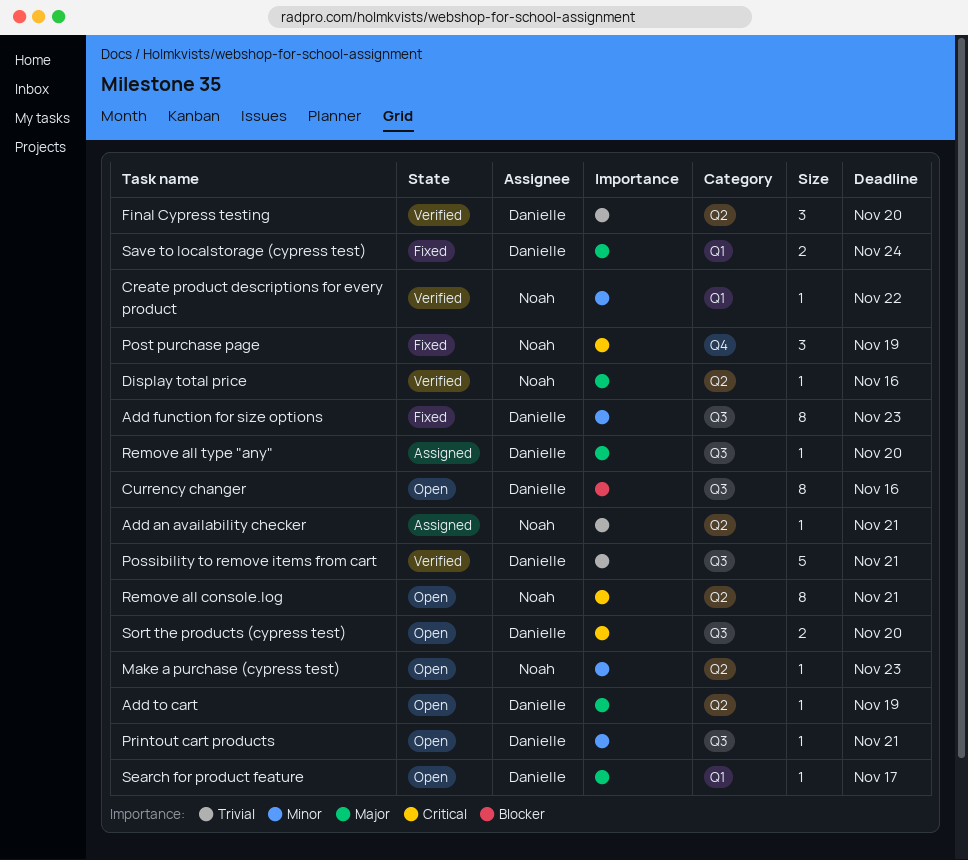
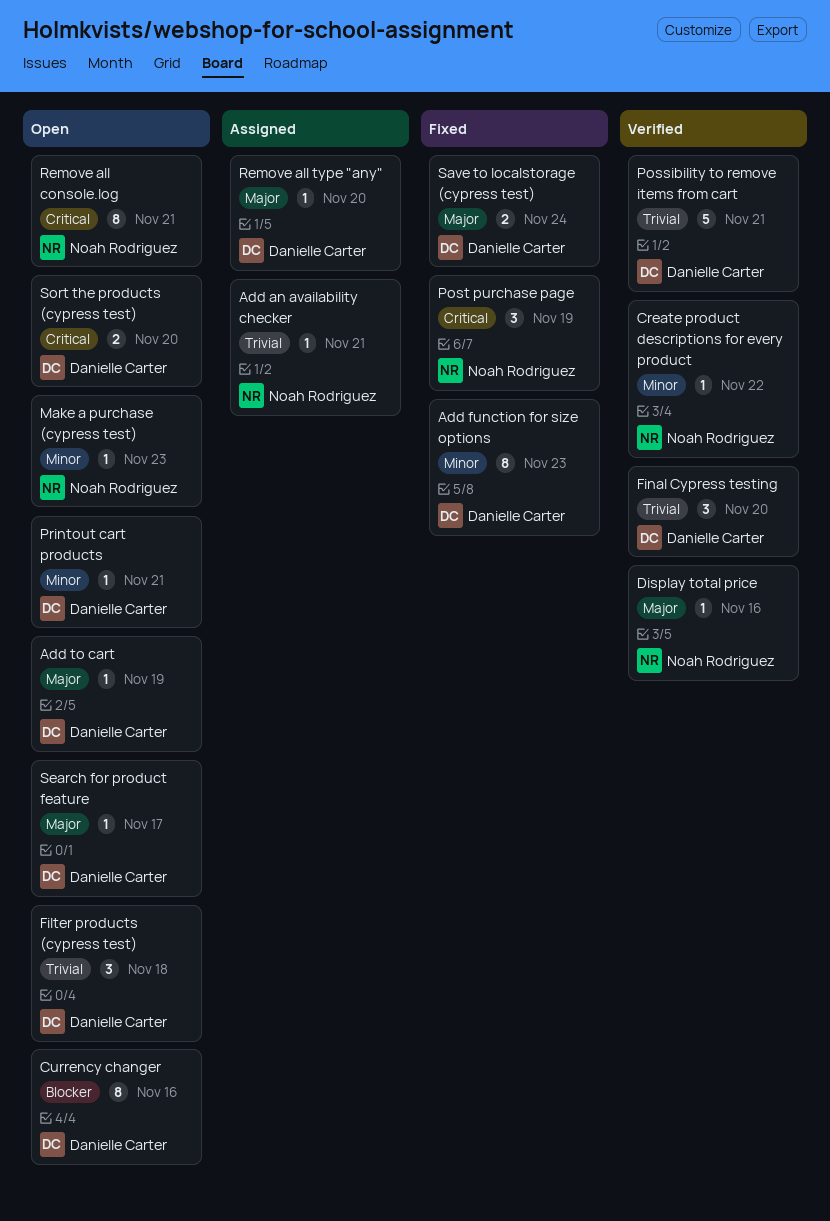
Filter products (cypress test): none -> present

